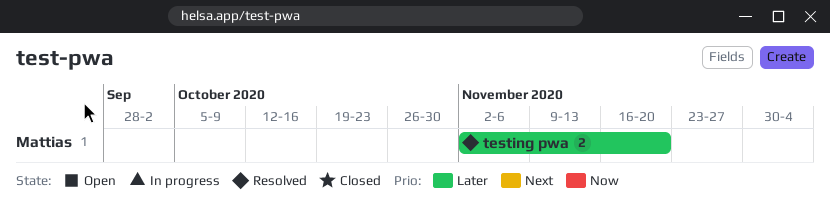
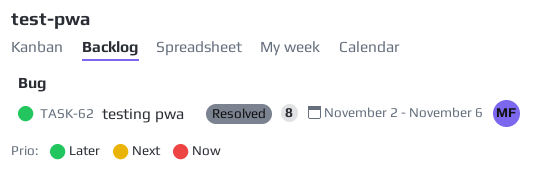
testing pwa, estimate: 2 -> 8
testing pwa, due: Nov 20 -> Nov 6

